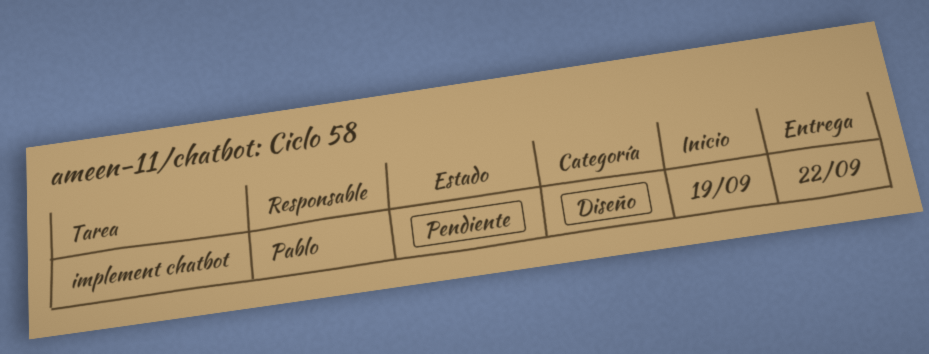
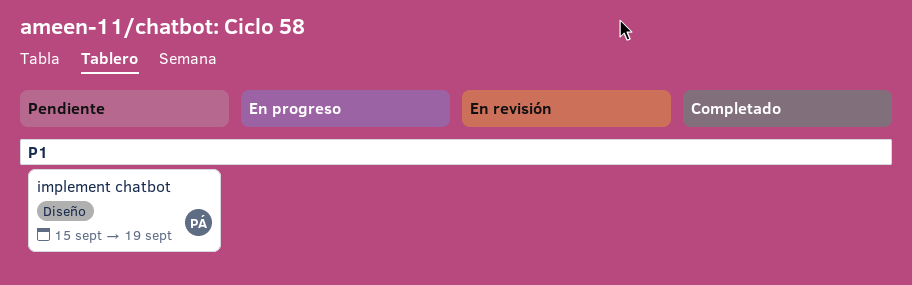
implement chatbot, start: Sep 19 -> Sep 15
implement chatbot, due: Sep 22 -> Sep 19

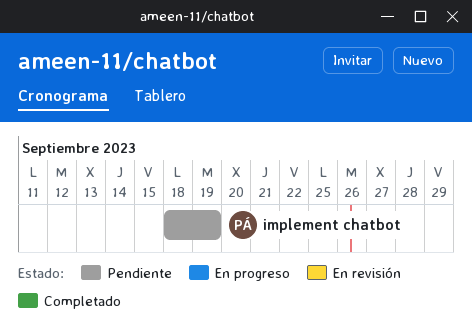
implement chatbot, start: Sep 15 -> Sep 18

